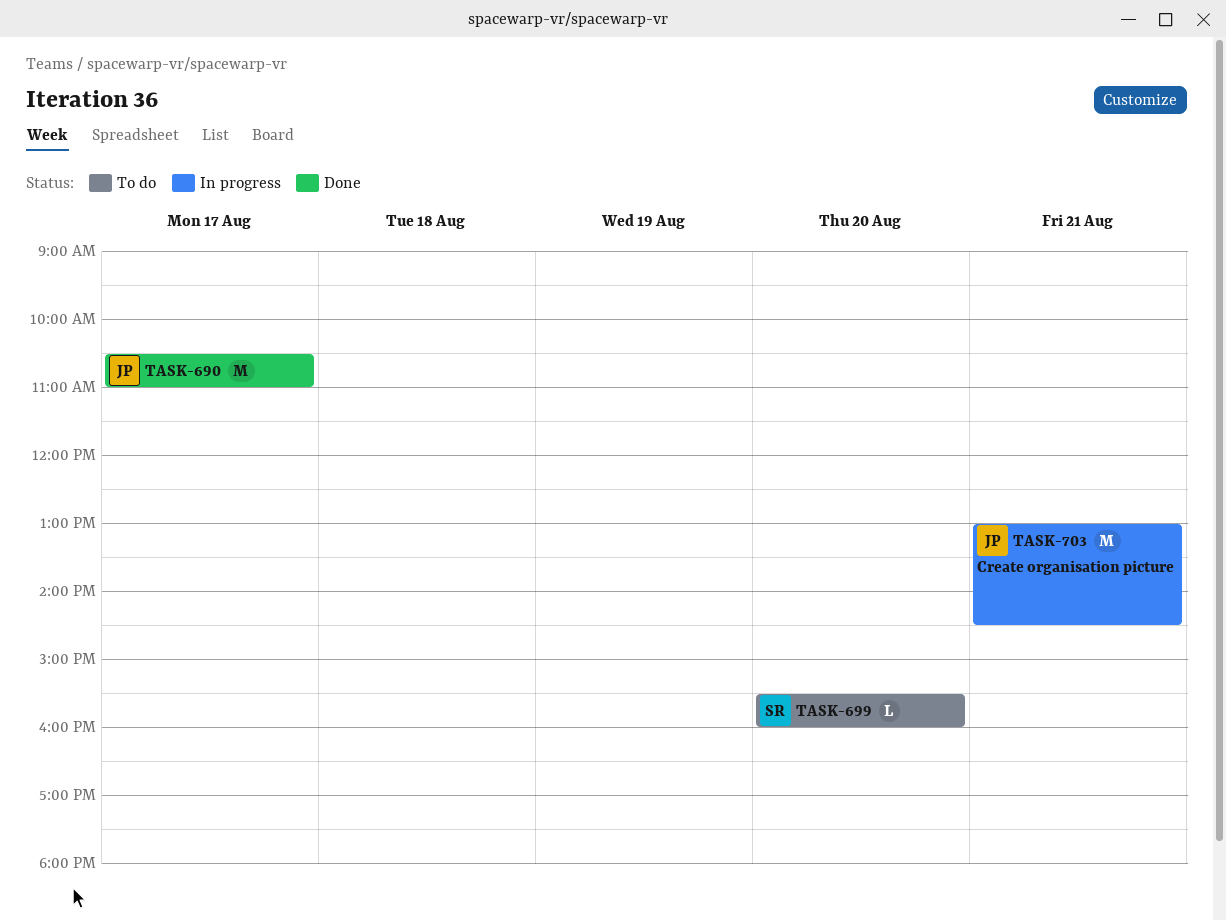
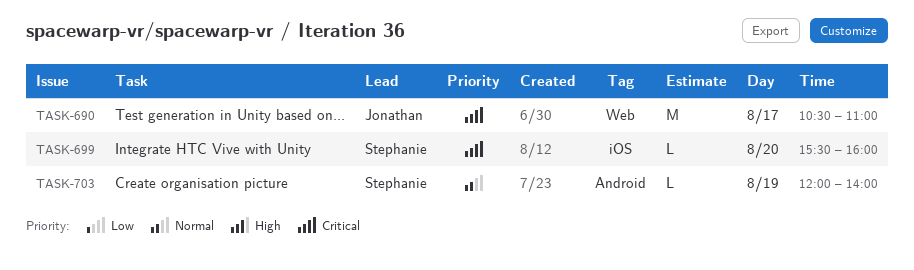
TASK-703, owner: Jonathan -> Stephanie
TASK-703, estimate: M -> L
TASK-703, day: Aug 21 -> Aug 19
TASK-703, begins: 13:00 -> 12:00
TASK-703, ends: 14:30 -> 14:00

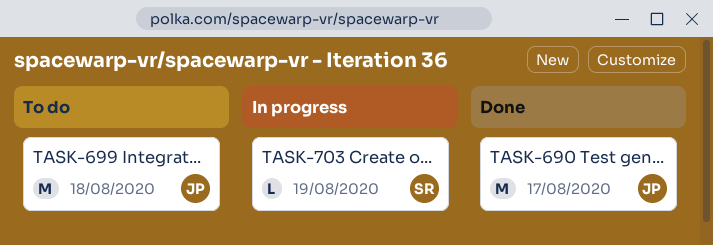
TASK-699, owner: Stephanie -> Jonathan
TASK-699, estimate: L -> M
TASK-699, day: Aug 20 -> Aug 18

